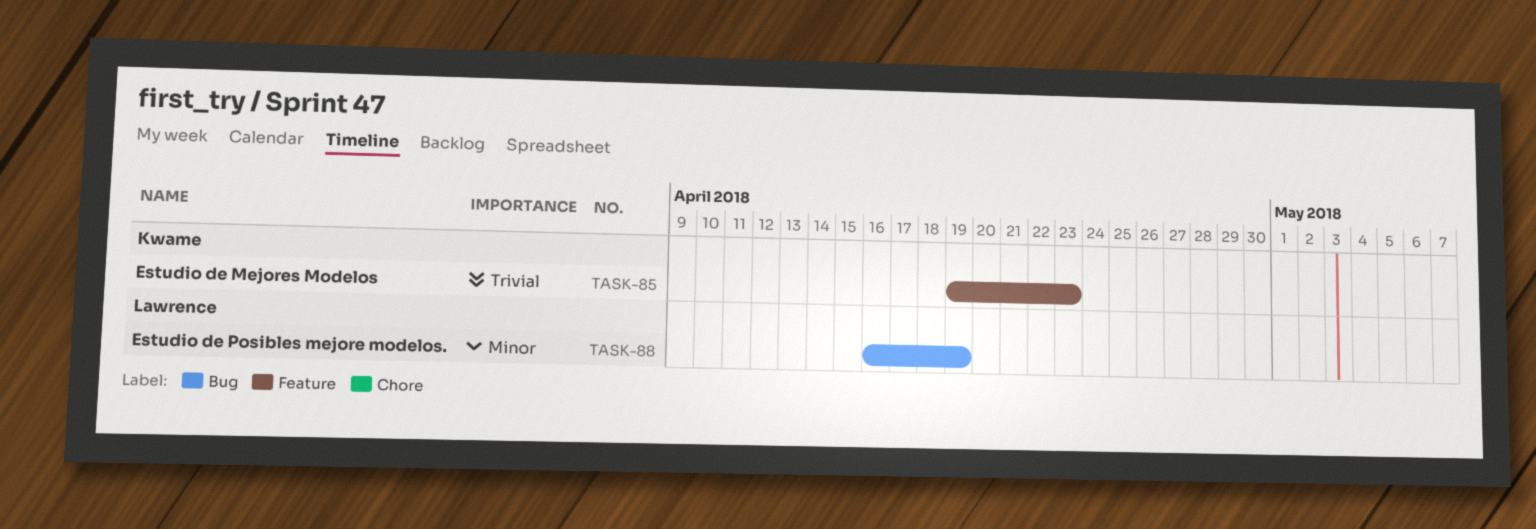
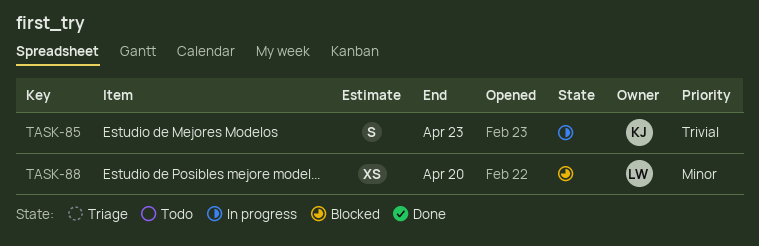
TASK-88, due: Apr 19 -> Apr 20

